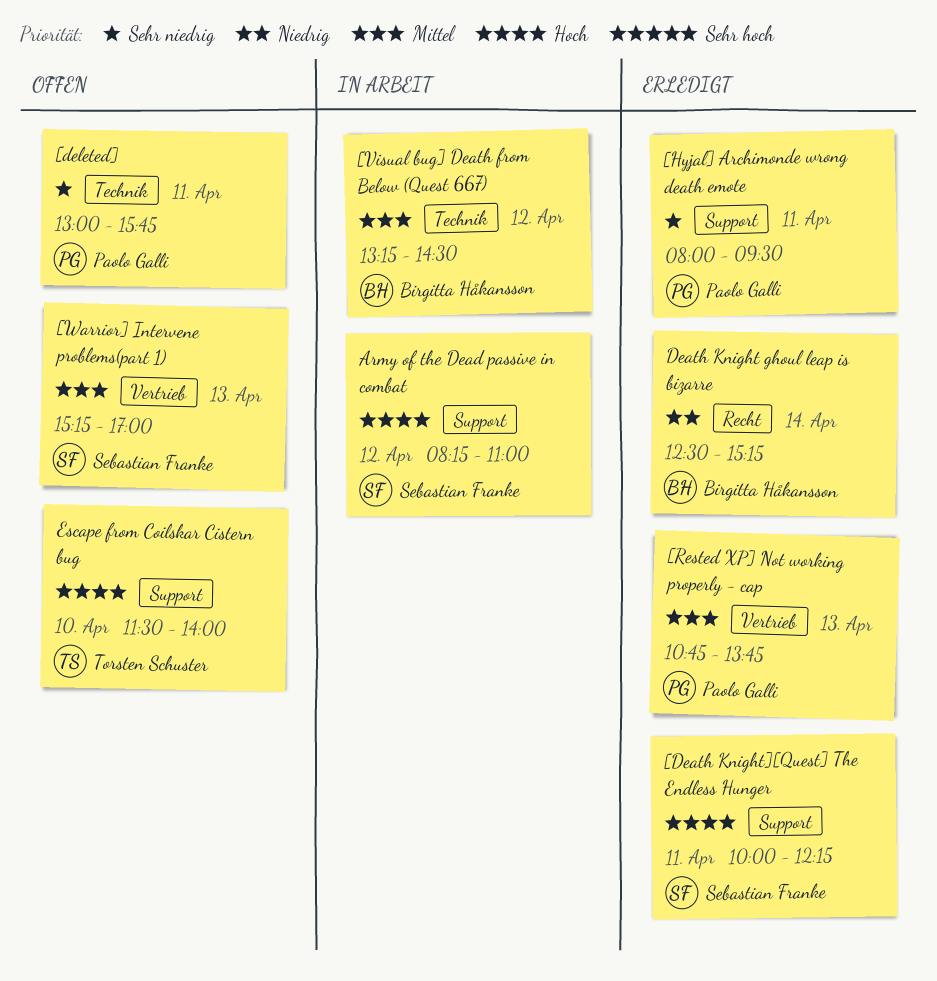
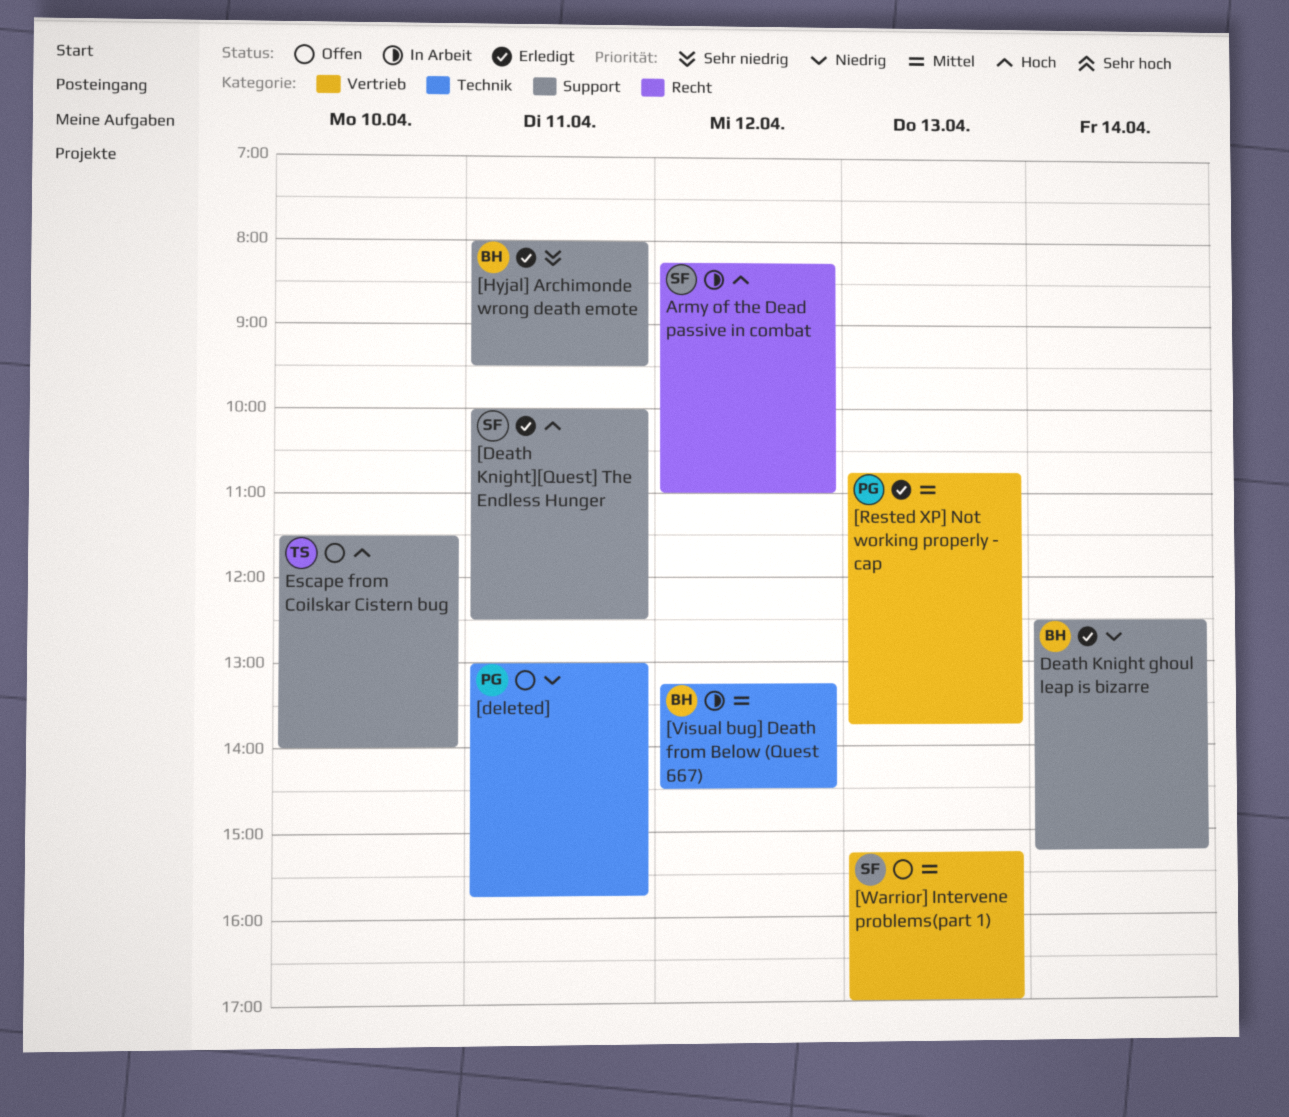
[Death Knight][Quest] The Endless Hunger, ends: 12:15 -> 12:30
[deleted], priority: Sehr niedrig -> Niedrig
[Hyjal] Archimonde wrong death emote, owner: Paolo Galli -> Birgitta Håkansson
Army of the Dead passive in combat, label: Support -> Recht
Death Knight ghoul leap is bizarre, label: Recht -> Support

